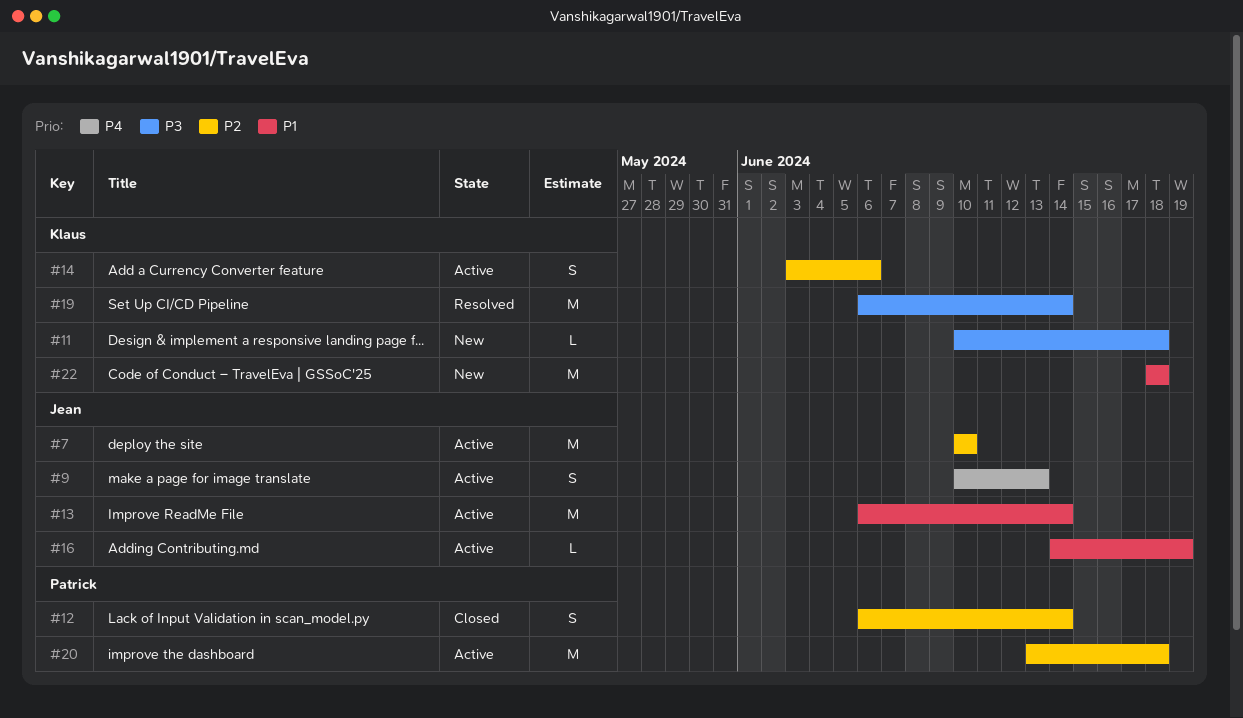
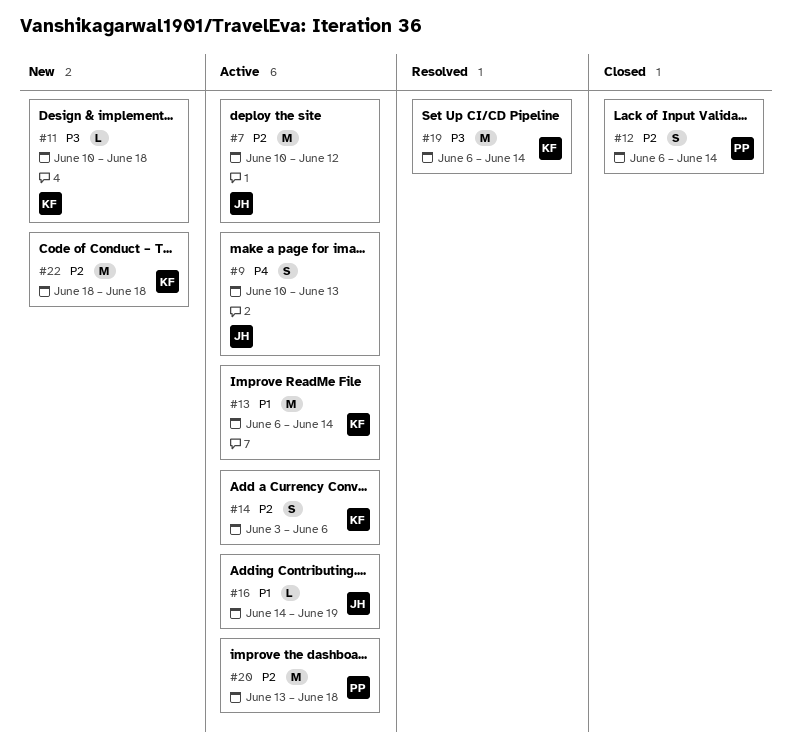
#7, due: Jun 10 -> Jun 12
#13, owner: Jean -> Klaus
#22, priority: P1 -> P2

